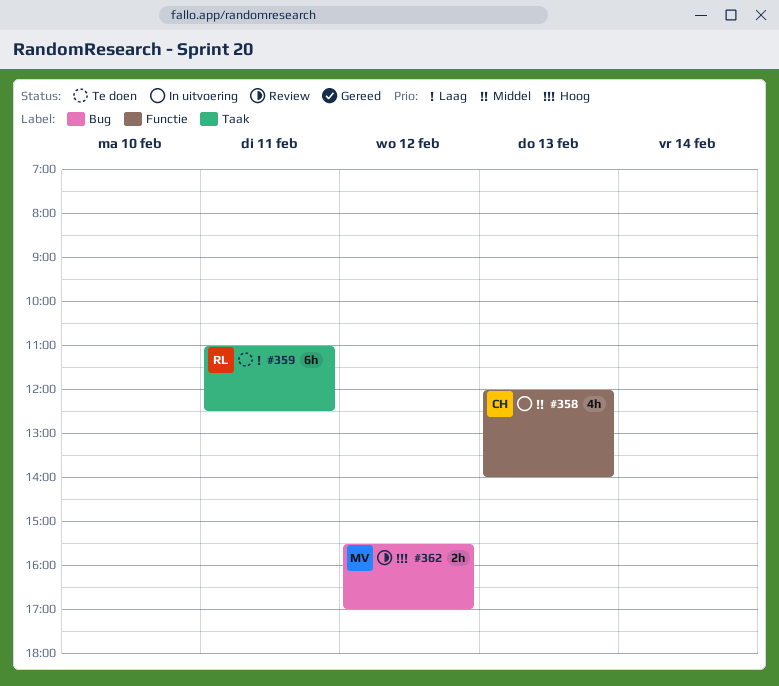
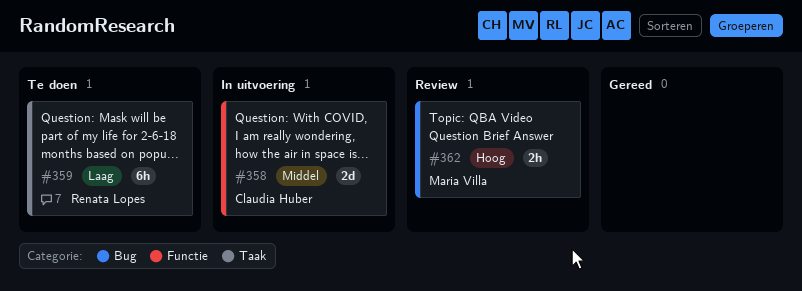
#358, estimate: 4h -> 2d

